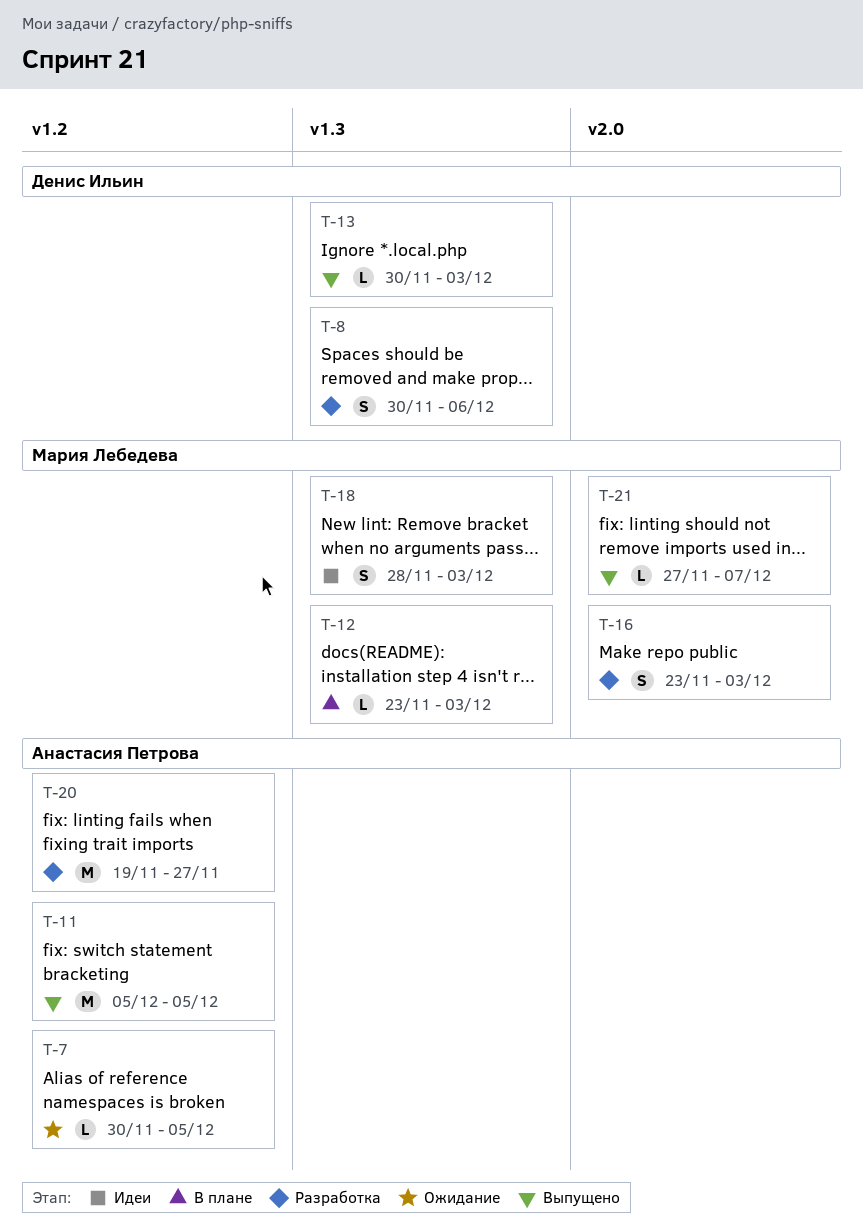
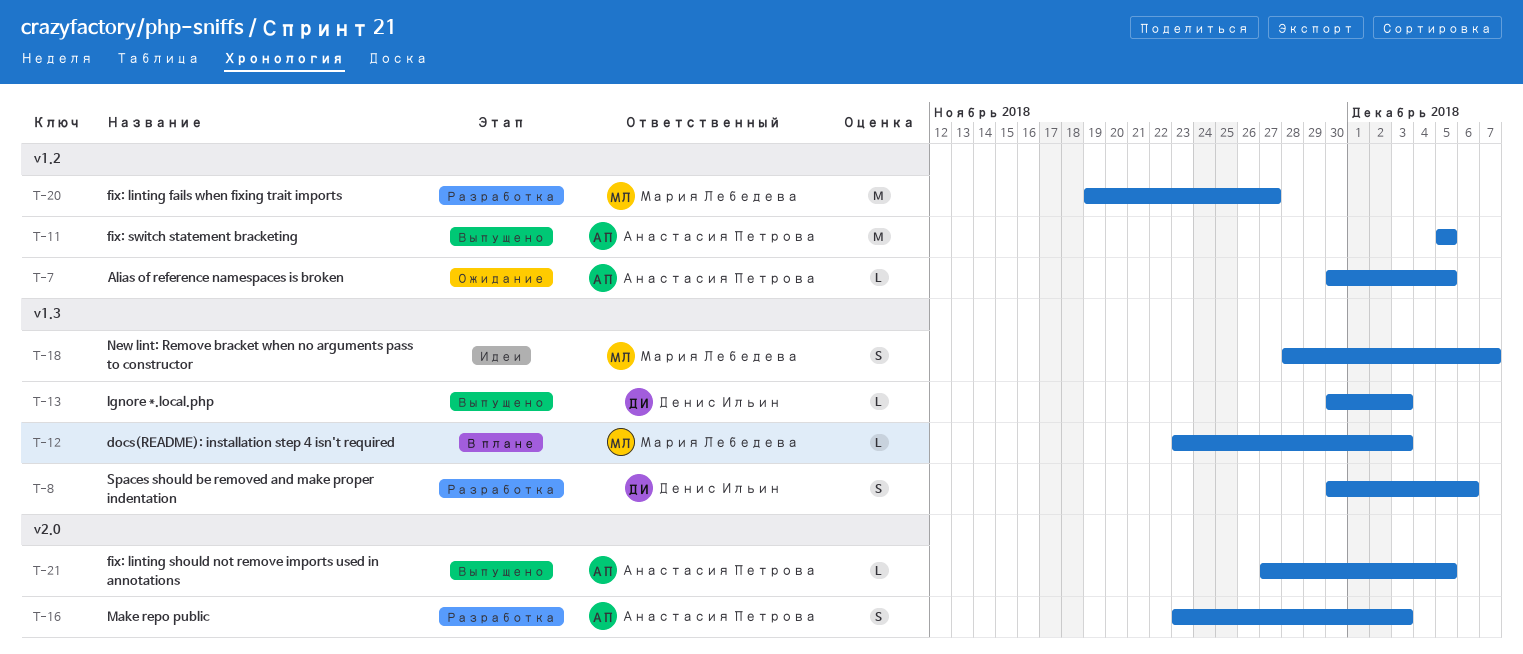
T-16, owner: Мария Лебедева -> Анастасия Петрова
T-18, due: Dec 3 -> Dec 7
T-20, owner: Анастасия Петрова -> Мария Лебедева
T-21, owner: Мария Лебедева -> Анастасия Петрова
T-21, due: Dec 7 -> Dec 5

